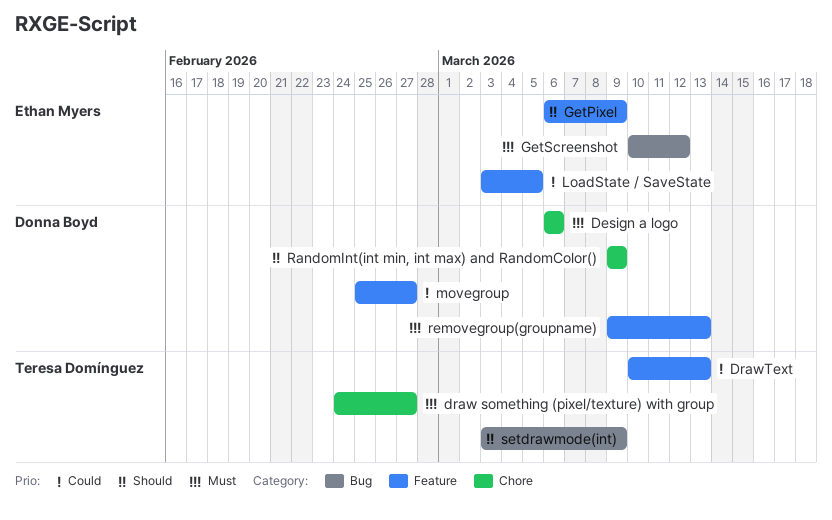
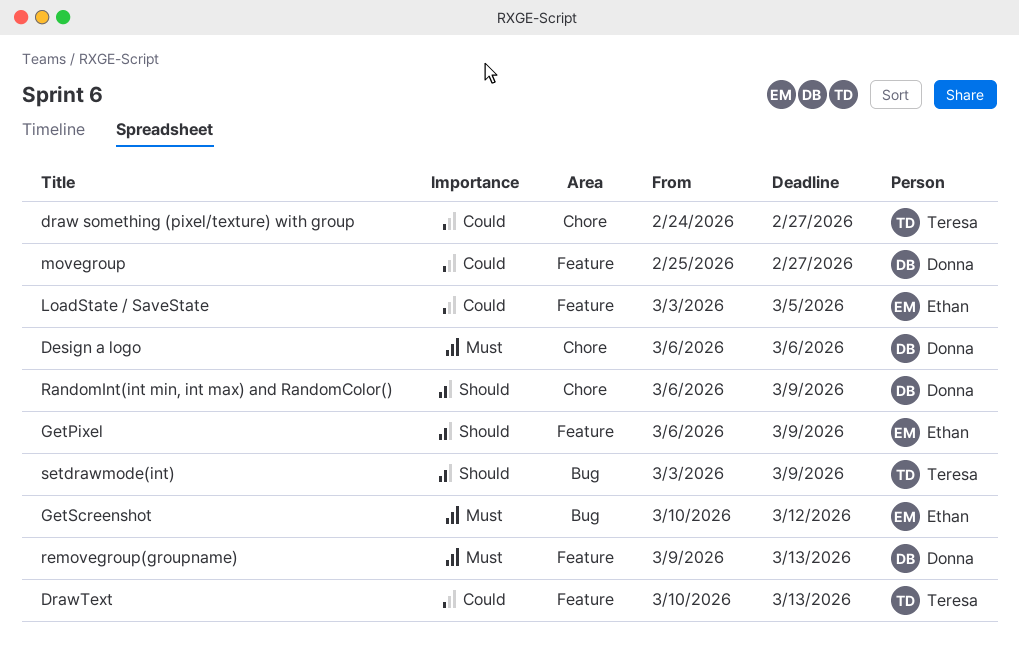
draw something (pixel/texture) with group, priority: Must -> Could
RandomInt(int min, int max) and RandomColor(), start: Mar 9 -> Mar 6

